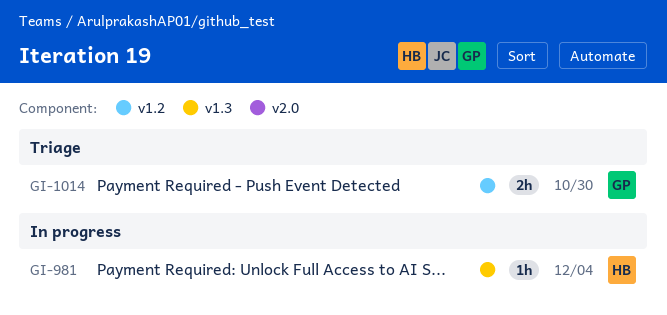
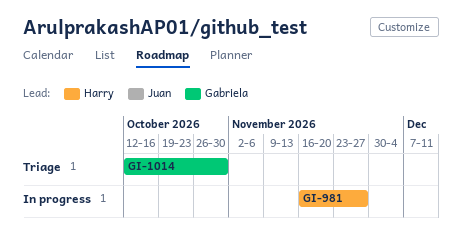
GI-981, due: Dec 4 -> Nov 27

